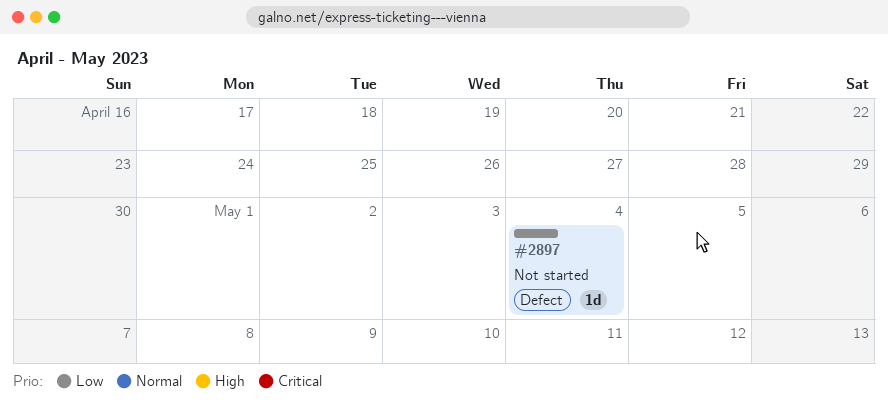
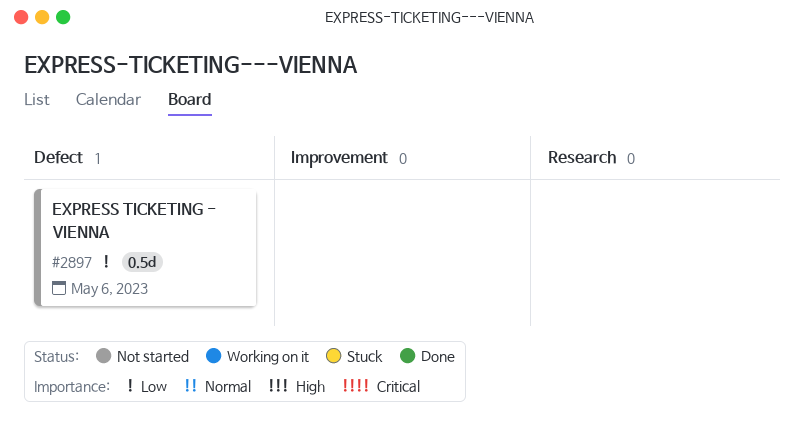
#2897, estimate: 1d -> 0.5d
#2897, due: May 4 -> May 6

